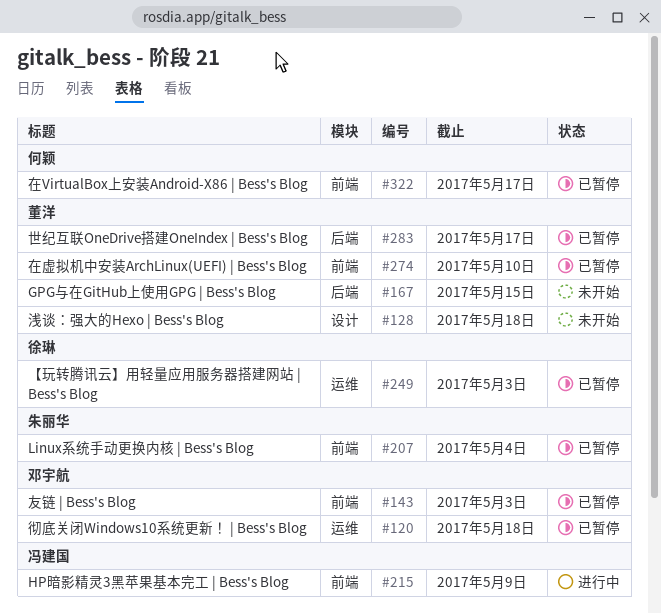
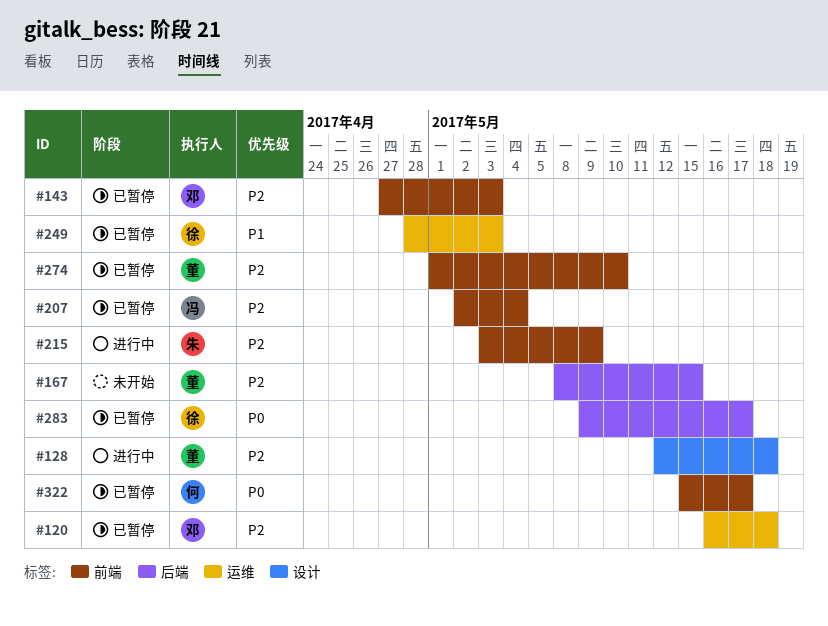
#128, status: 未开始 -> 进行中
#207, owner: 朱丽华 -> 冯建国
#215, owner: 冯建国 -> 朱丽华
#283, owner: 董洋 -> 徐琳

